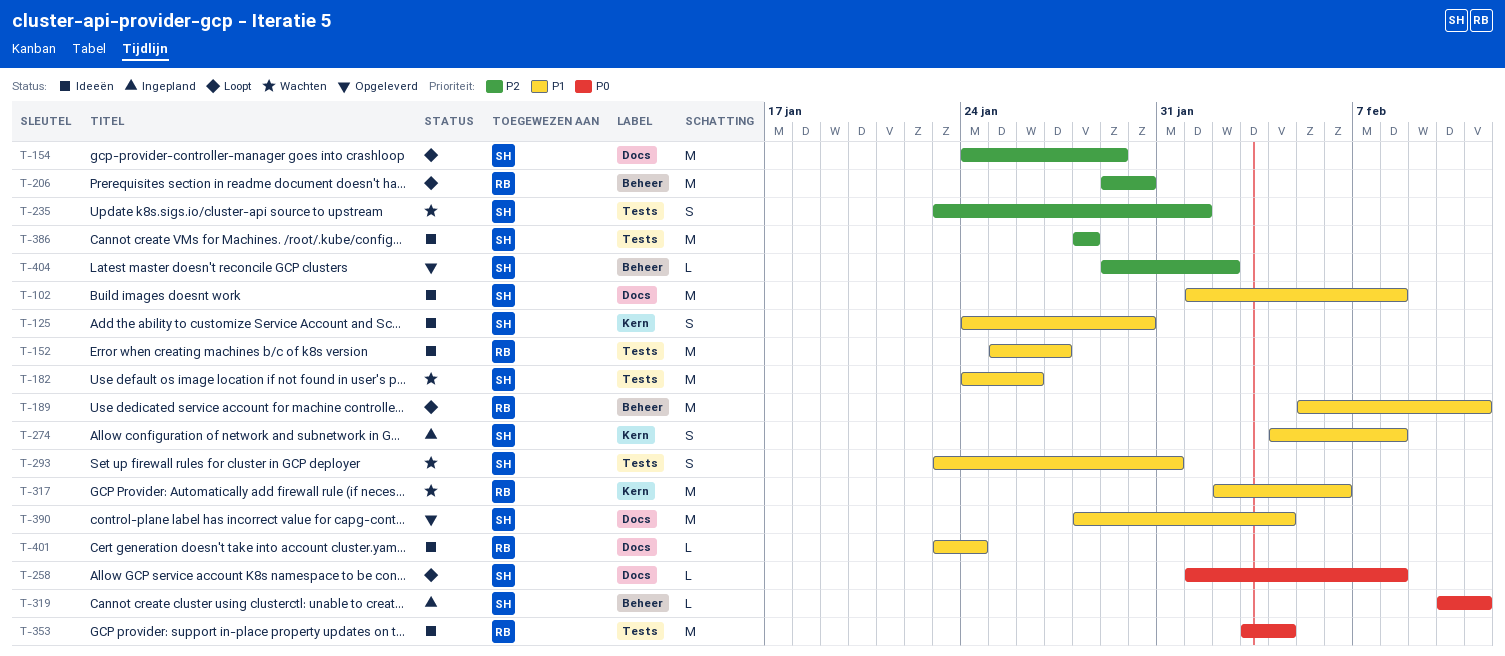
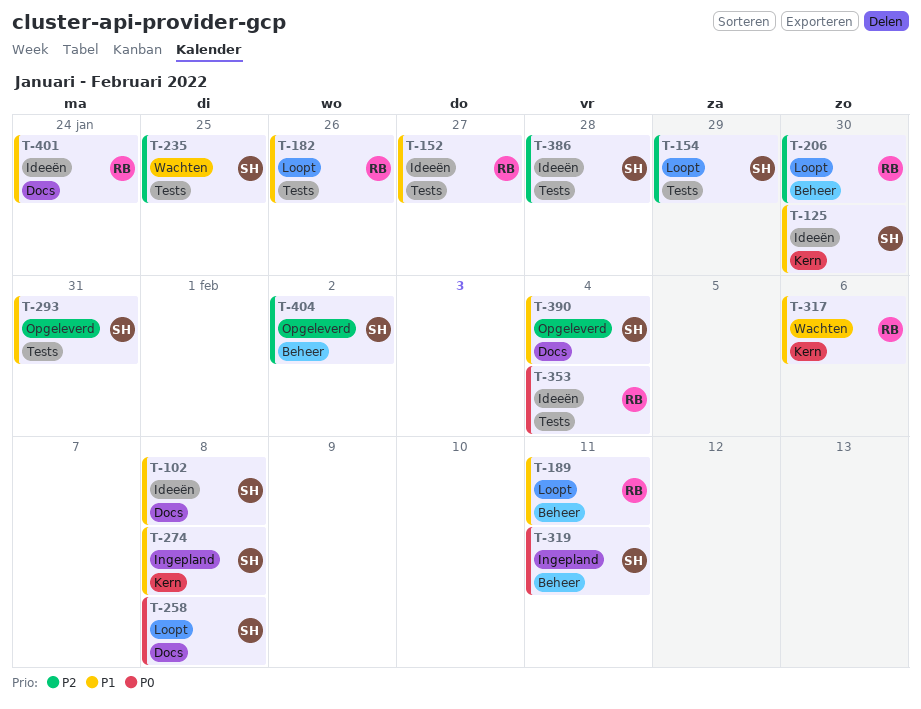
T-154, label: Docs -> Tests
T-182, status: Wachten -> Loopt
T-182, owner: SH -> RB
T-235, due: Feb 1 -> Jan 25
T-293, status: Wachten -> Opgeleverd

